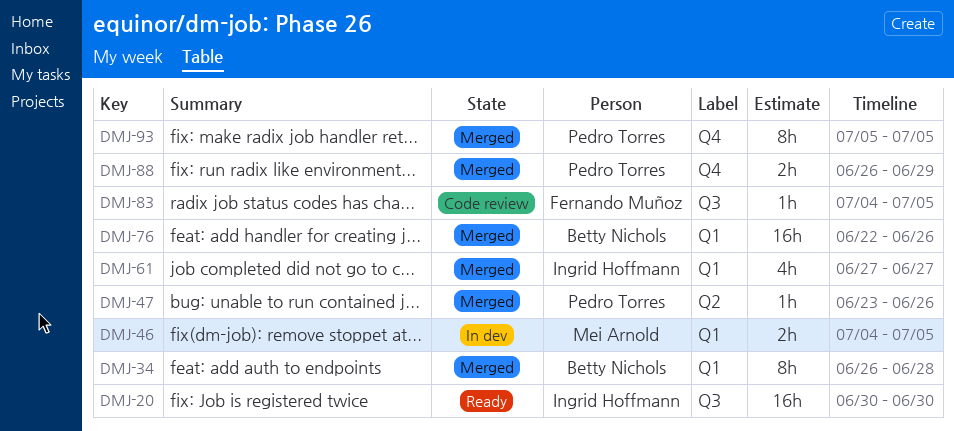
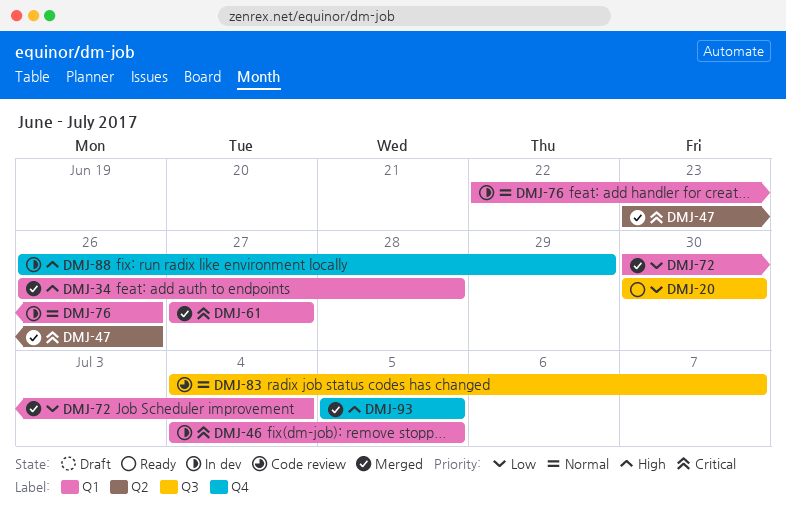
DMJ-72: none -> present
DMJ-76, status: Merged -> In dev
DMJ-83, due: Jul 5 -> Jul 7
DMJ-88, status: Merged -> In dev

